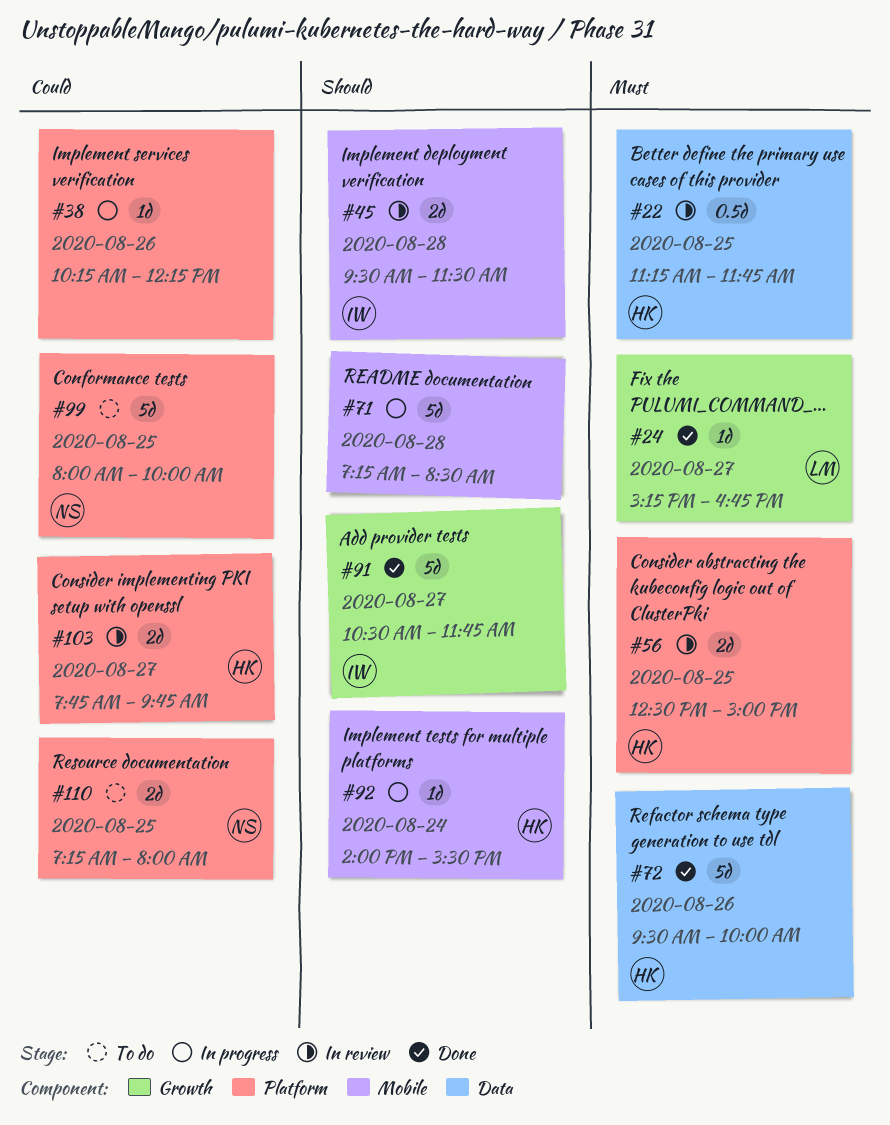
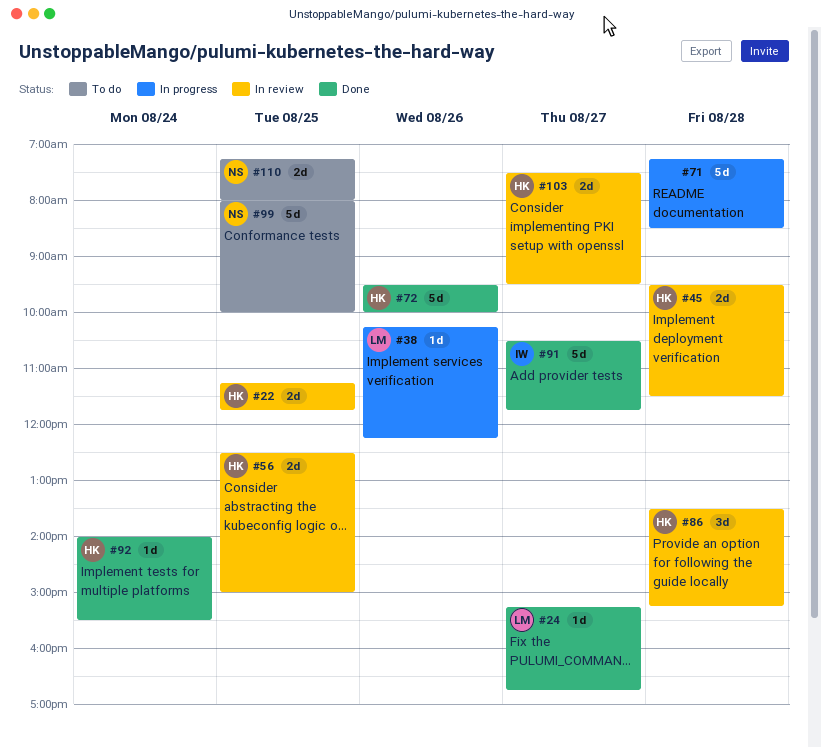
#22, estimate: 0.5d -> 2d
#38, owner: none -> LM
#45, owner: IW -> HK
#86: none -> present
#92, status: In progress -> Done
#103, begins: 07:45 -> 07:30
#103, ends: 09:45 -> 09:30

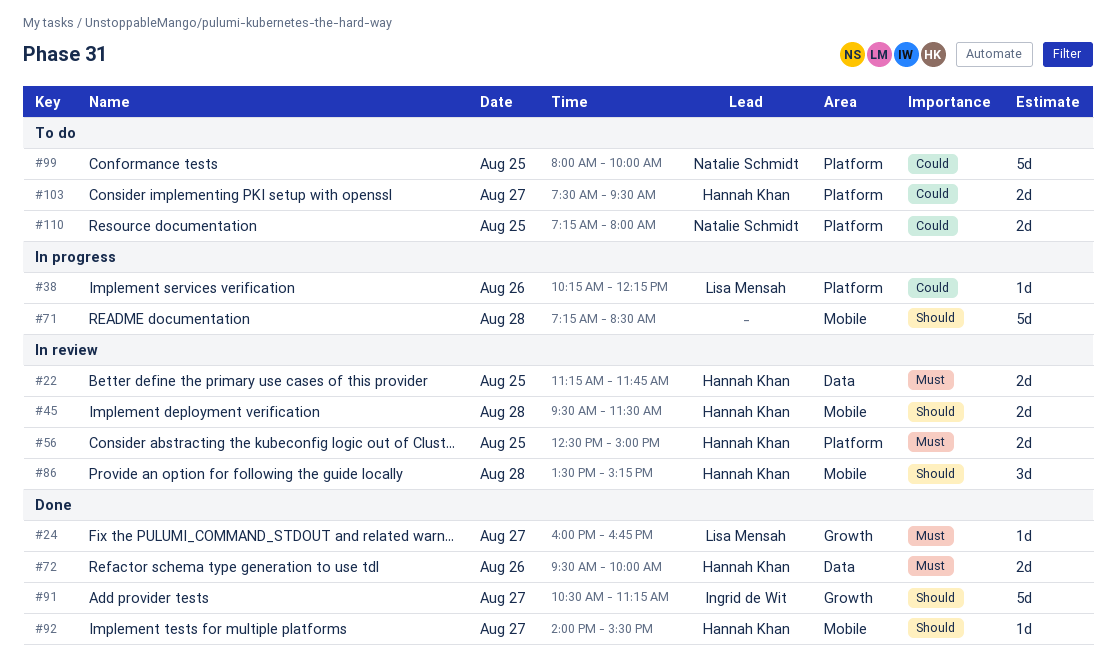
#24, begins: 15:15 -> 16:00
#72, estimate: 5d -> 2d
#91, ends: 11:45 -> 11:15
#92, day: Aug 24 -> Aug 27
#103, status: In review -> To do

